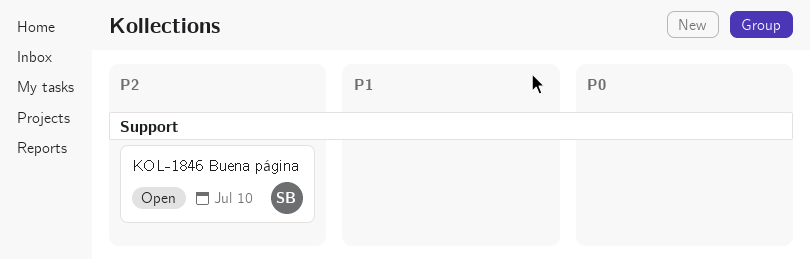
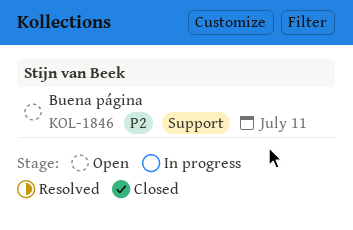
KOL-1846, due: Jul 10 -> Jul 11

